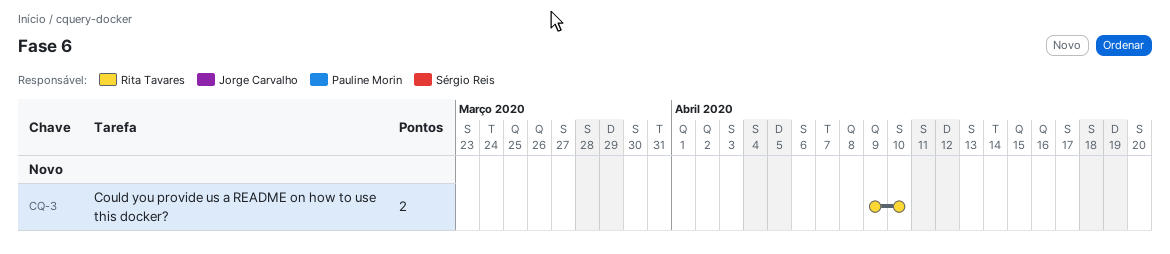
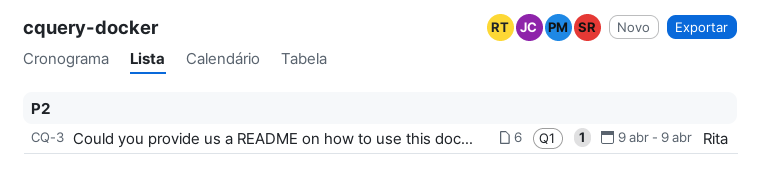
CQ-3, estimate: 2 -> 1
CQ-3, due: Apr 10 -> Apr 9

